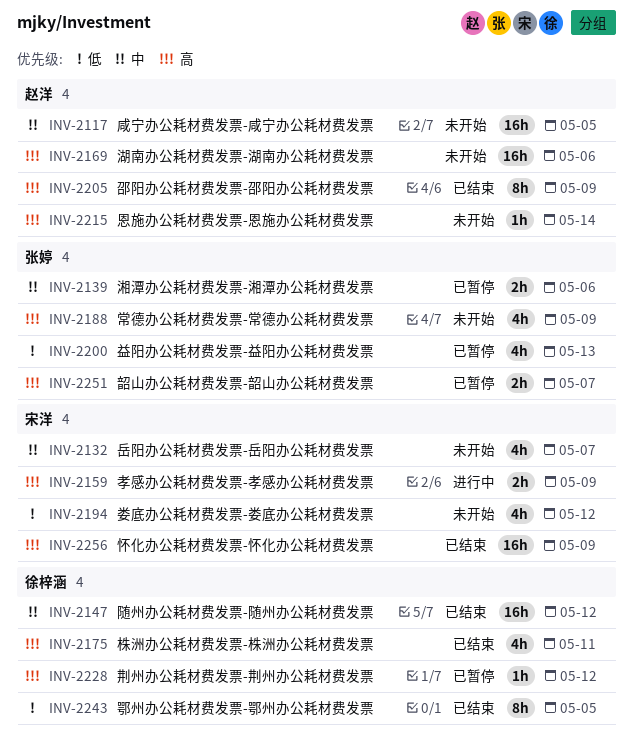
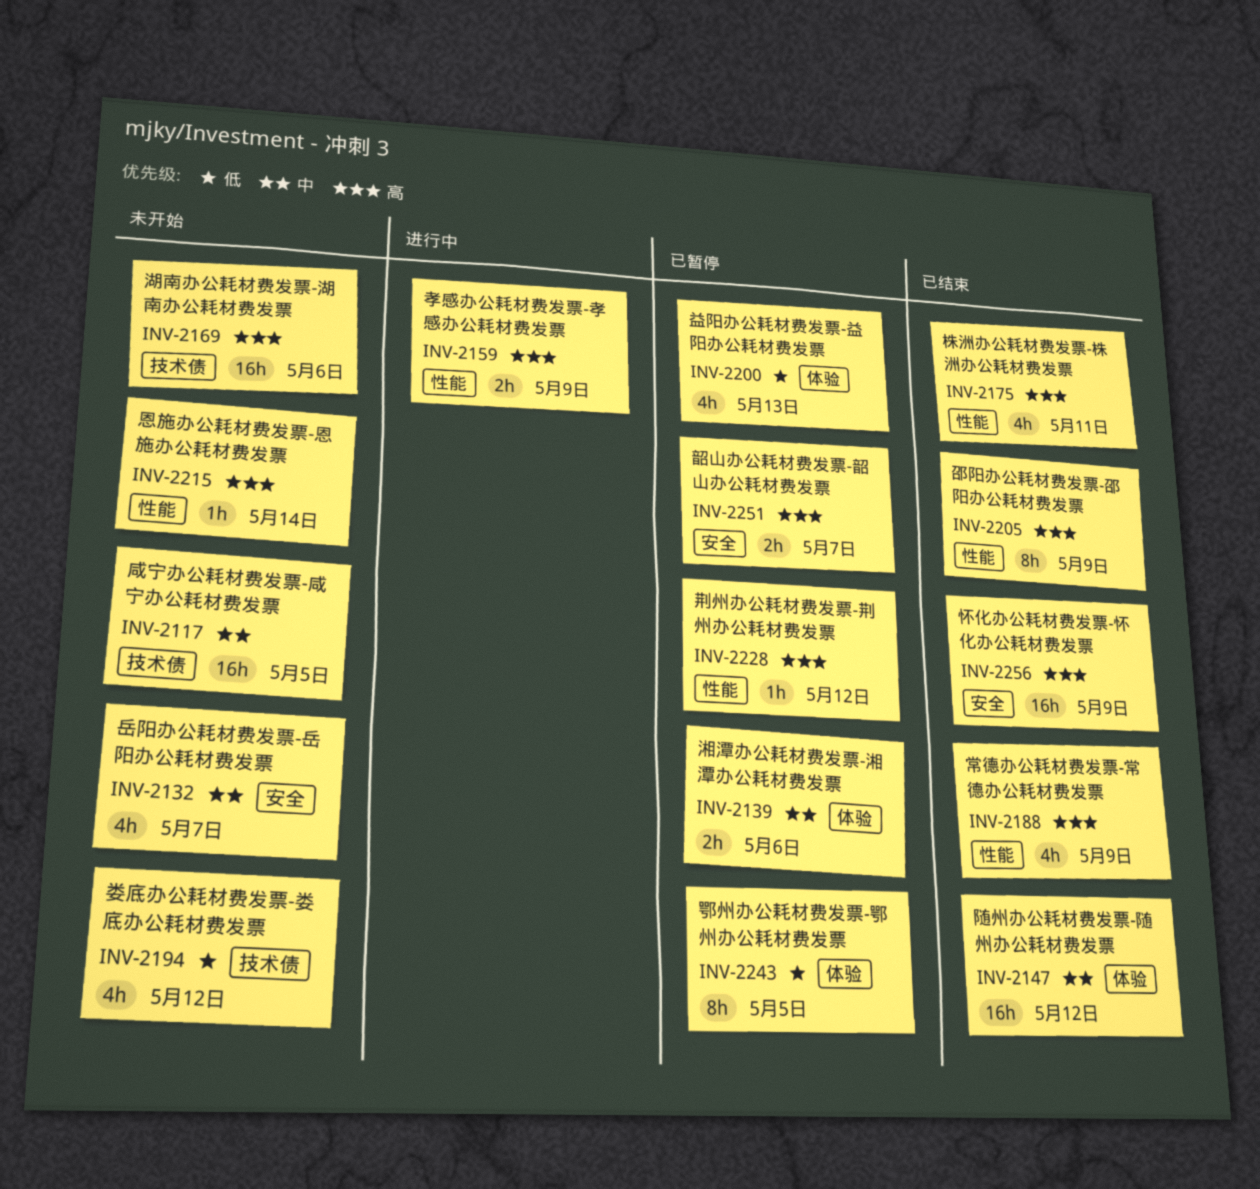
INV-2188, status: 未开始 -> 已结束
INV-2243, status: 已结束 -> 已暂停

